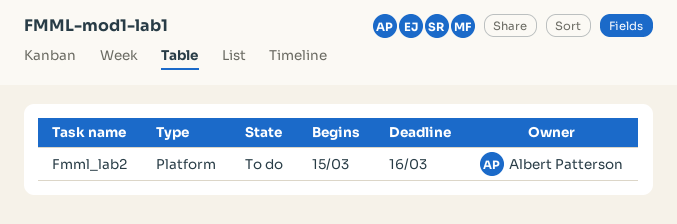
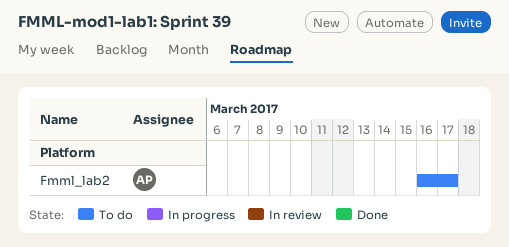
Fmml_lab2, start: Mar 15 -> Mar 16
Fmml_lab2, due: Mar 16 -> Mar 17

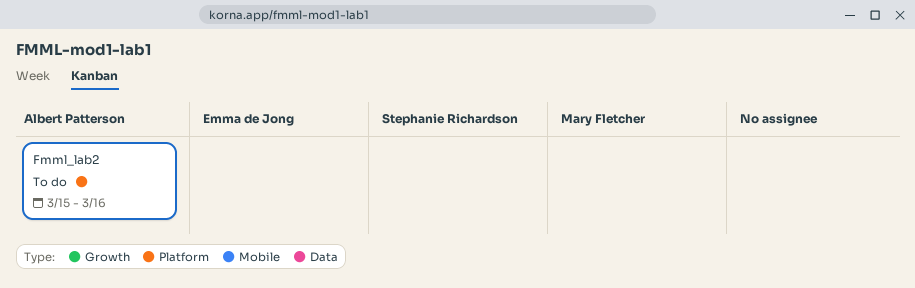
Fmml_lab2, start: Mar 16 -> Mar 15
Fmml_lab2, due: Mar 17 -> Mar 16

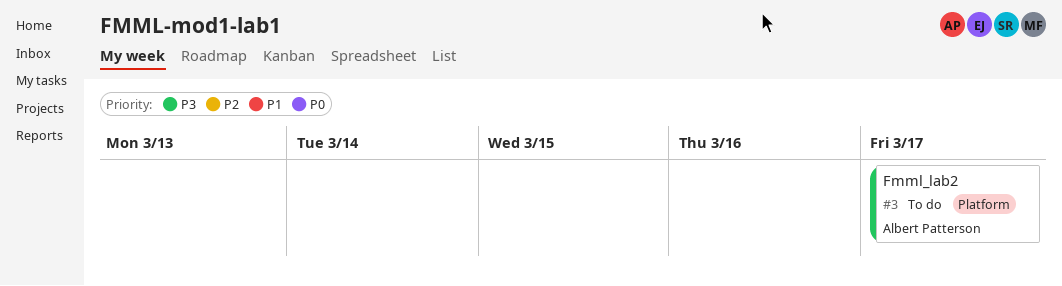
Fmml_lab2, due: Mar 16 -> Mar 17

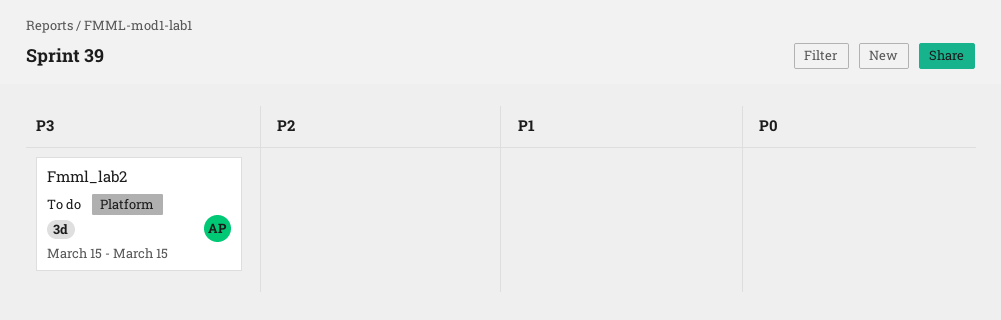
Fmml_lab2, due: Mar 17 -> Mar 15

